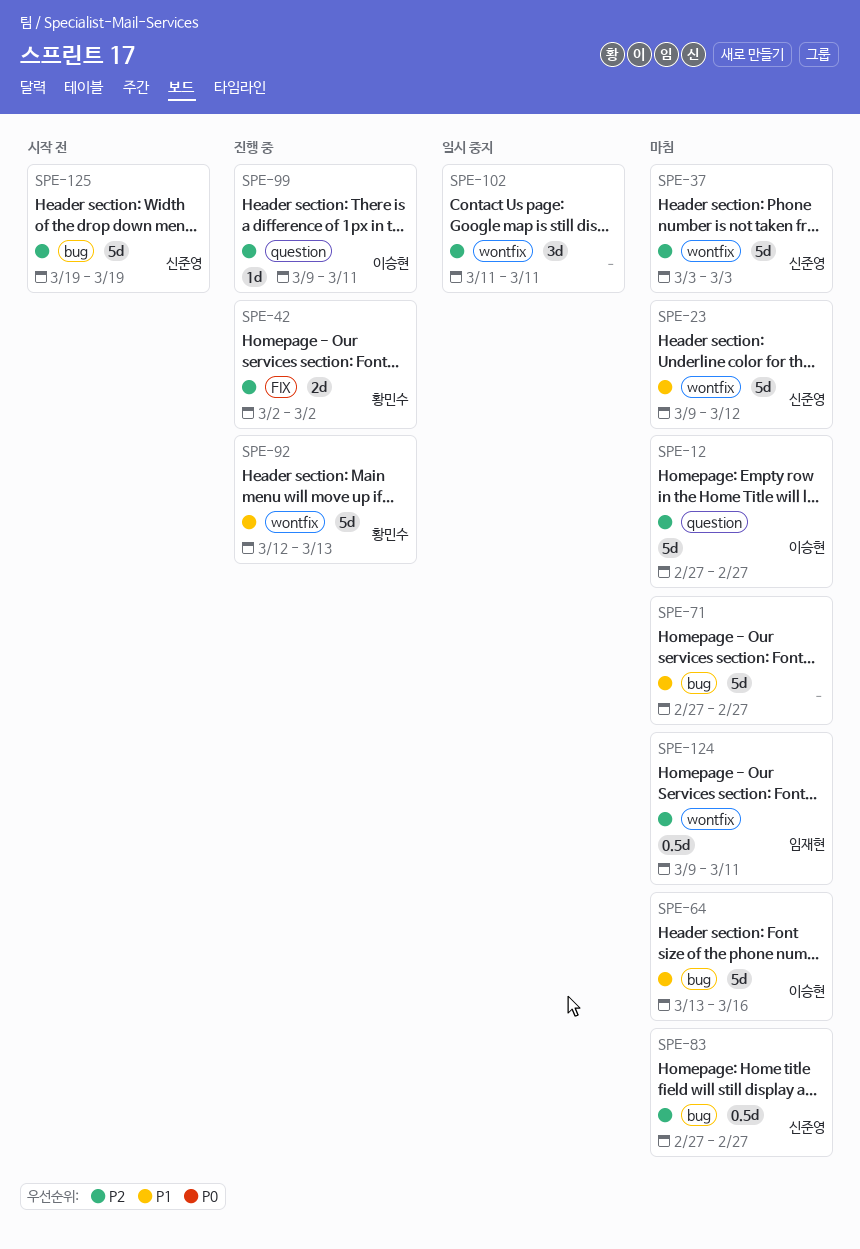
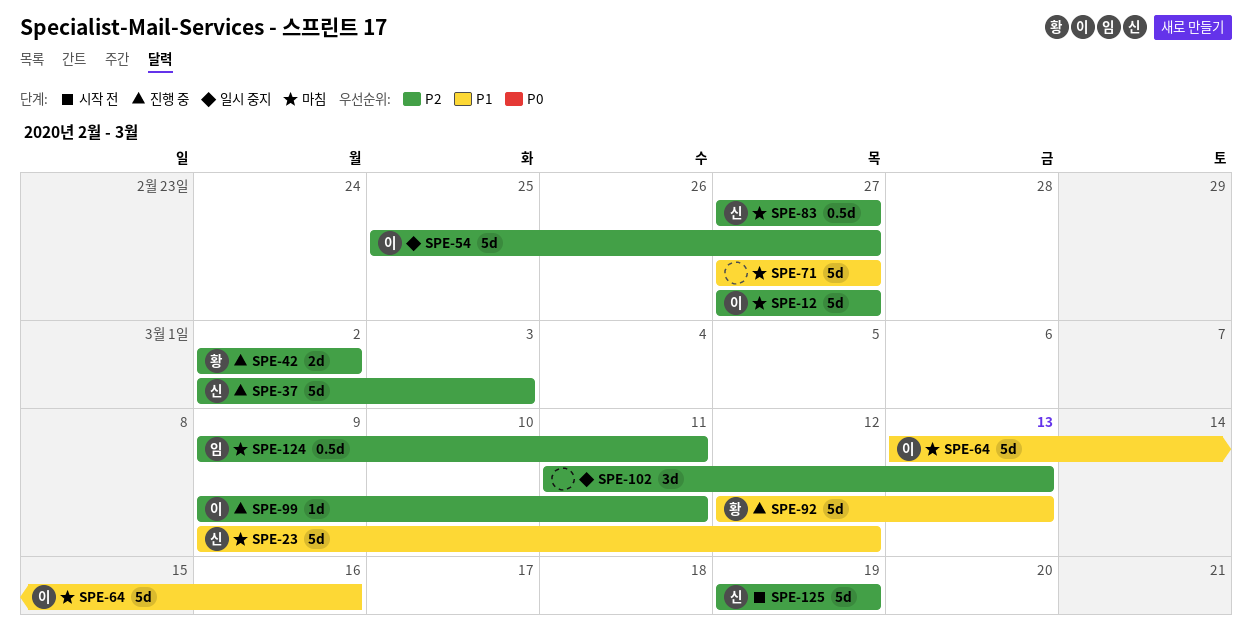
SPE-37, status: 마침 -> 진행 중
SPE-37, start: Mar 3 -> Mar 2
SPE-54: none -> present
SPE-102, due: Mar 11 -> Mar 13

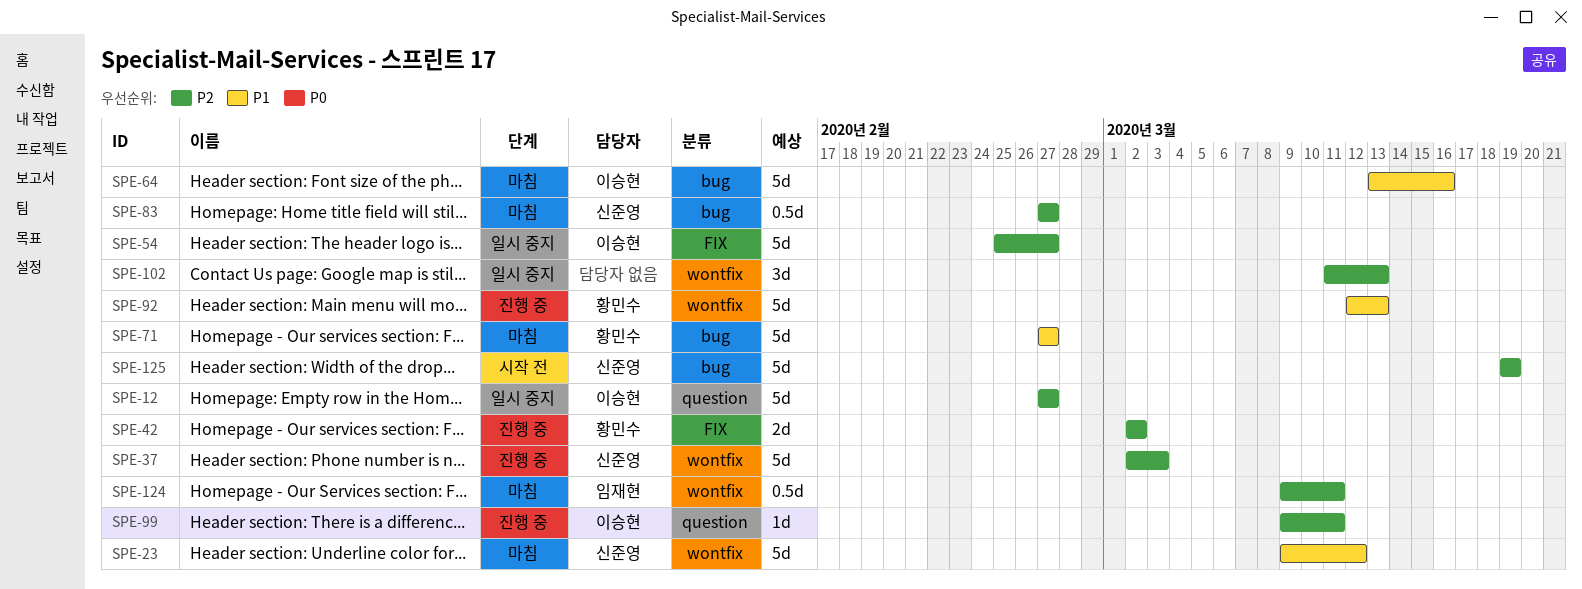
SPE-12, status: 마침 -> 일시 중지
SPE-71, owner: none -> 황민수

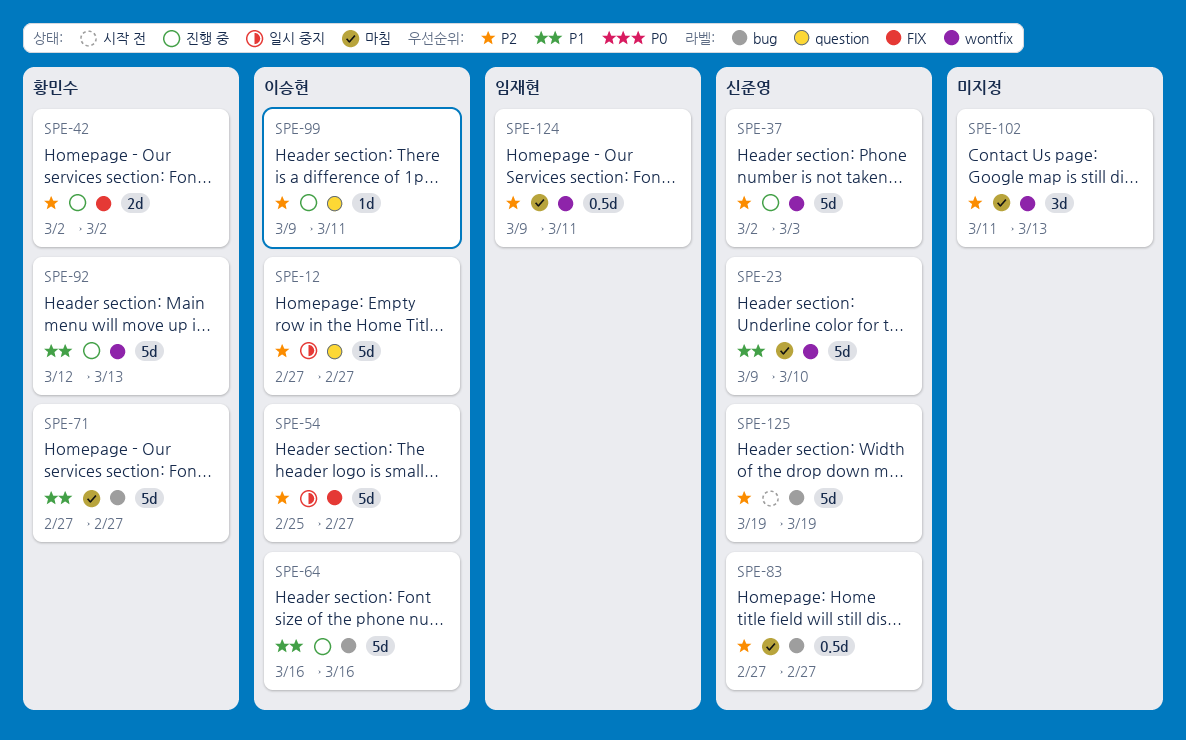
SPE-23, due: Mar 12 -> Mar 10
SPE-64, status: 마침 -> 진행 중
SPE-64, start: Mar 13 -> Mar 16
SPE-102, status: 일시 중지 -> 마침

